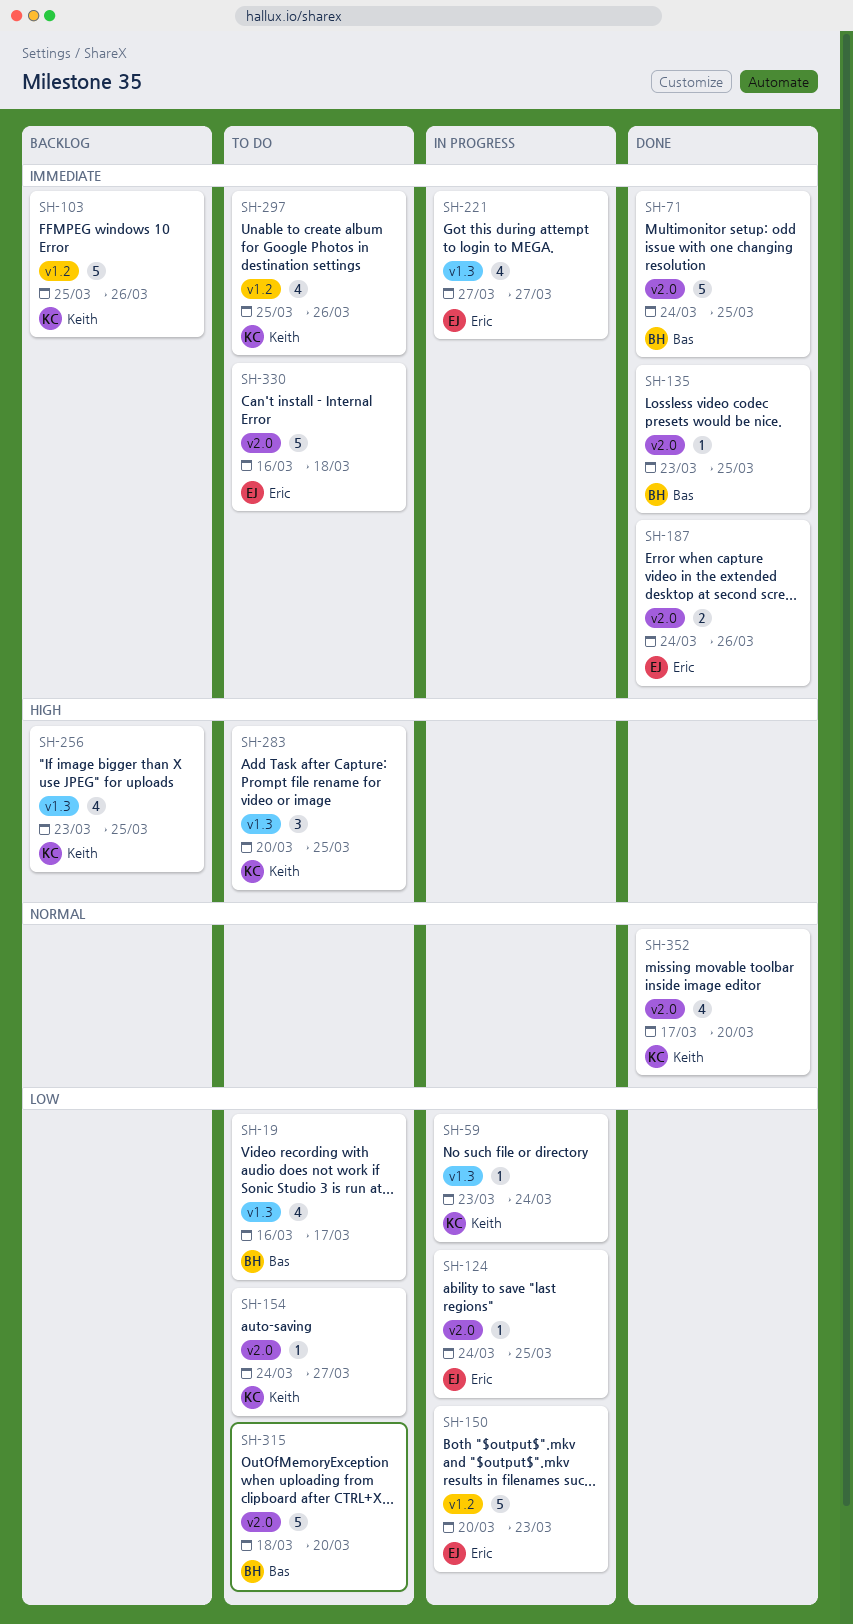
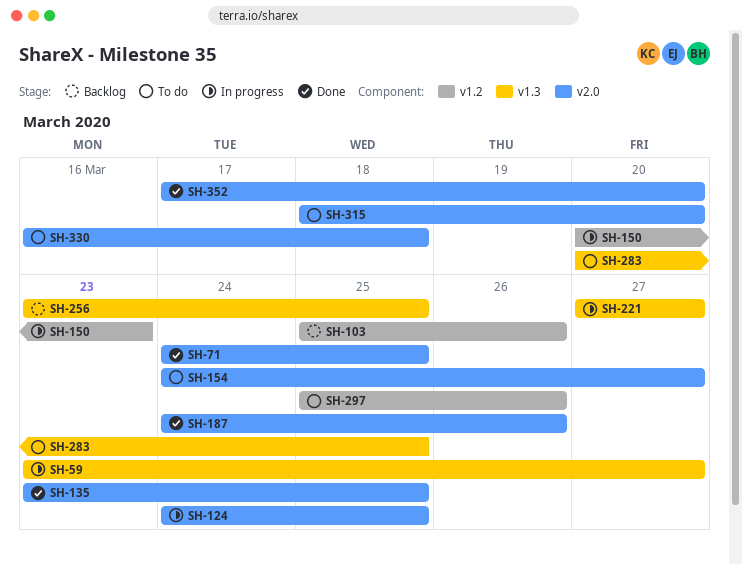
SH-19: present -> none
SH-59, due: Mar 24 -> Mar 27

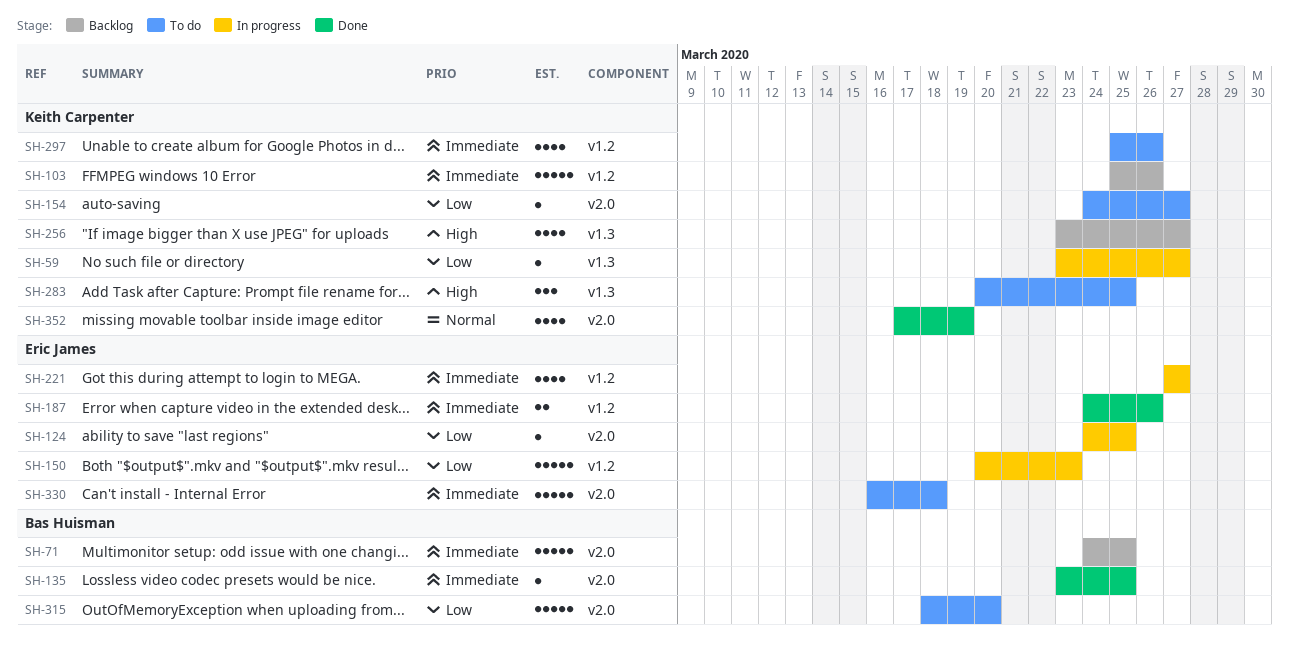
SH-71, status: Done -> Backlog
SH-187, label: v2.0 -> v1.2
SH-221, label: v1.3 -> v1.2
SH-256, due: Mar 25 -> Mar 27
SH-352, due: Mar 20 -> Mar 19

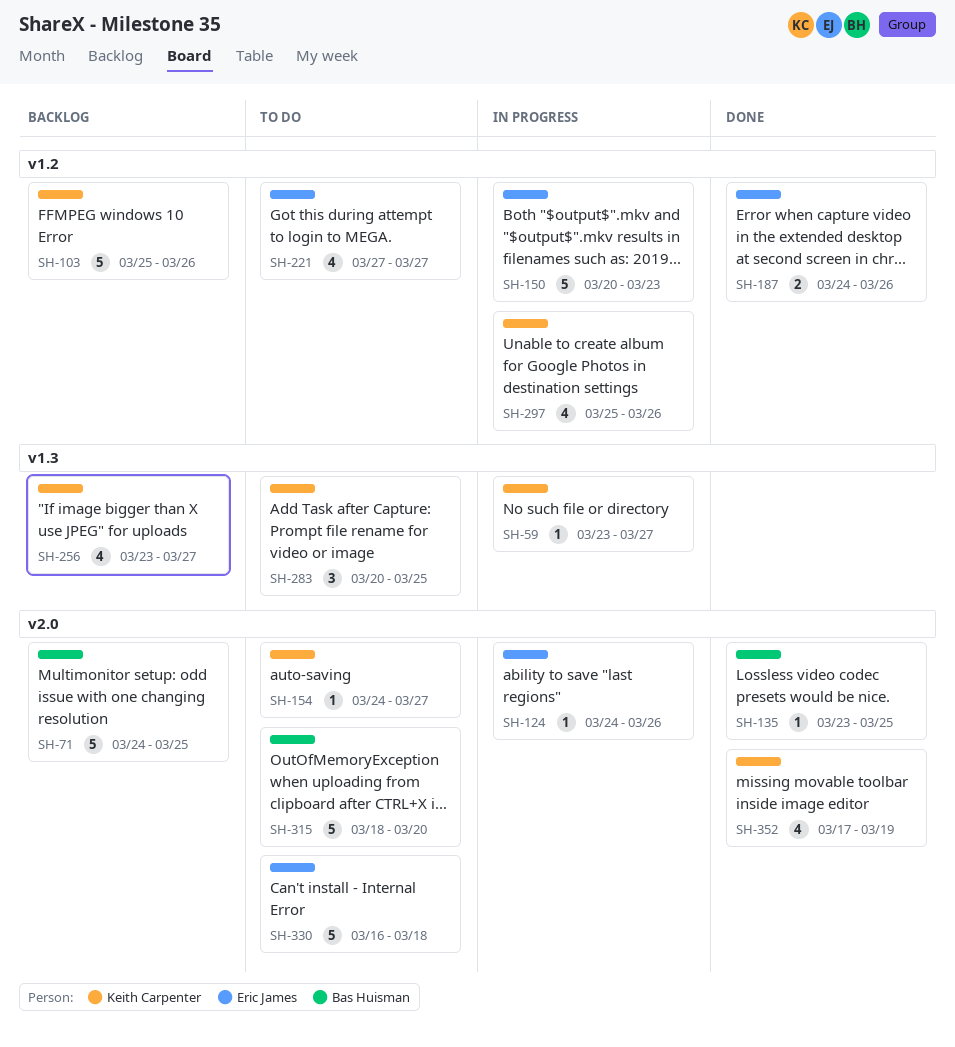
SH-124, due: Mar 25 -> Mar 26
SH-221, status: In progress -> To do
SH-297, status: To do -> In progress

